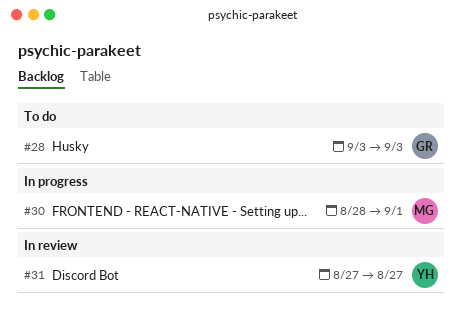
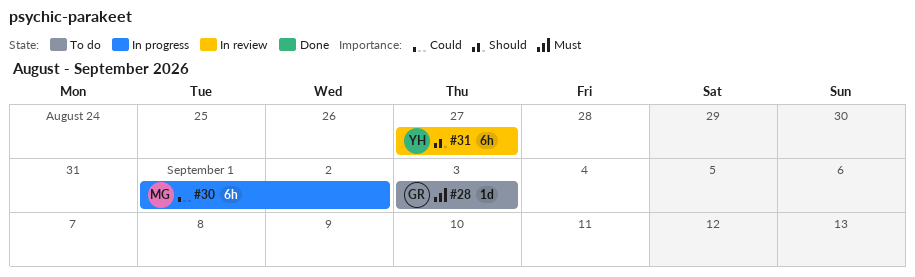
#30, start: Aug 28 -> Sep 1
#30, due: Sep 1 -> Sep 2

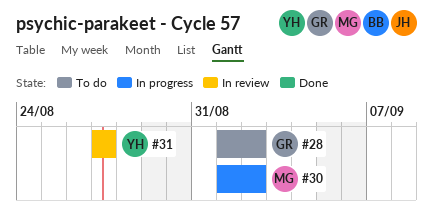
#28, start: Sep 3 -> Sep 1
#28, due: Sep 3 -> Sep 2

